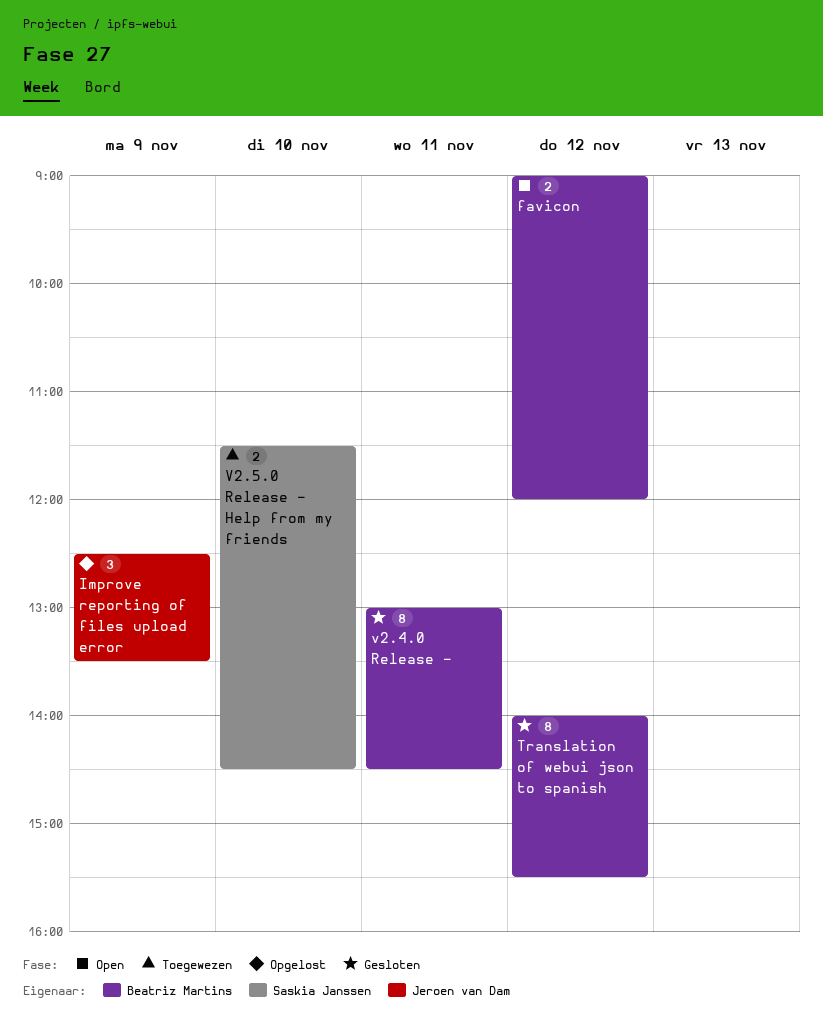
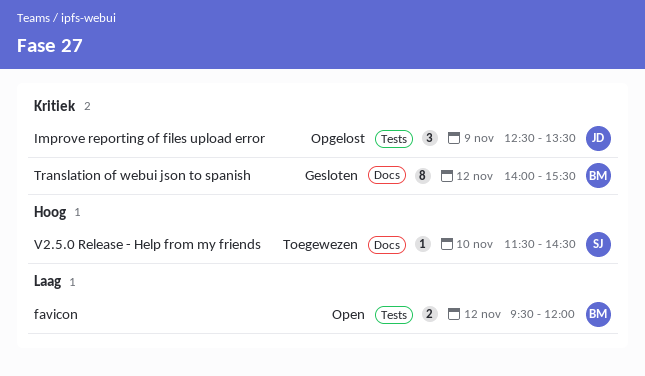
favicon, begins: 09:00 -> 09:30
v2.4.0 Release -: present -> none
V2.5.0 Release - Help from my friends, estimate: 2 -> 1

